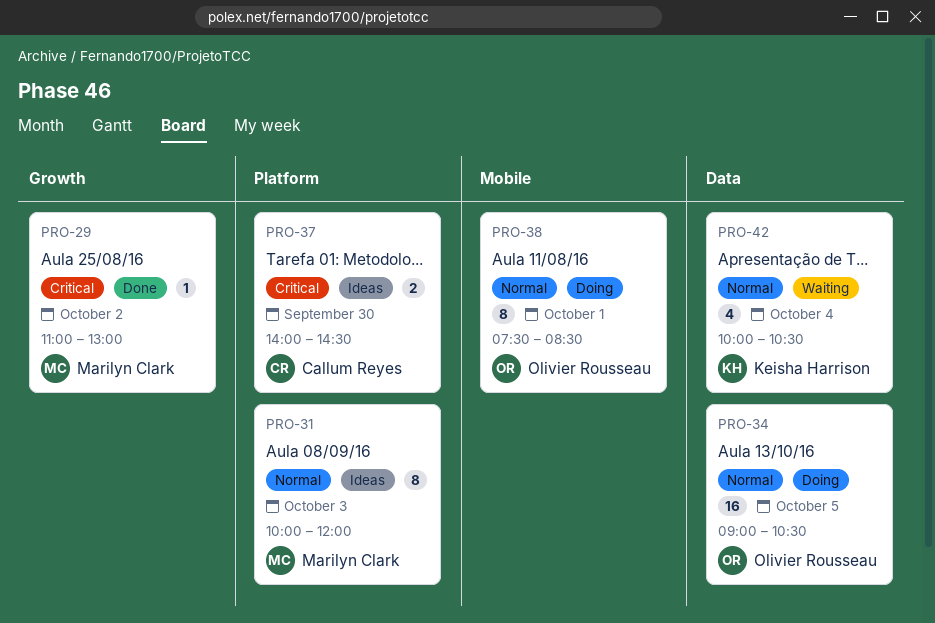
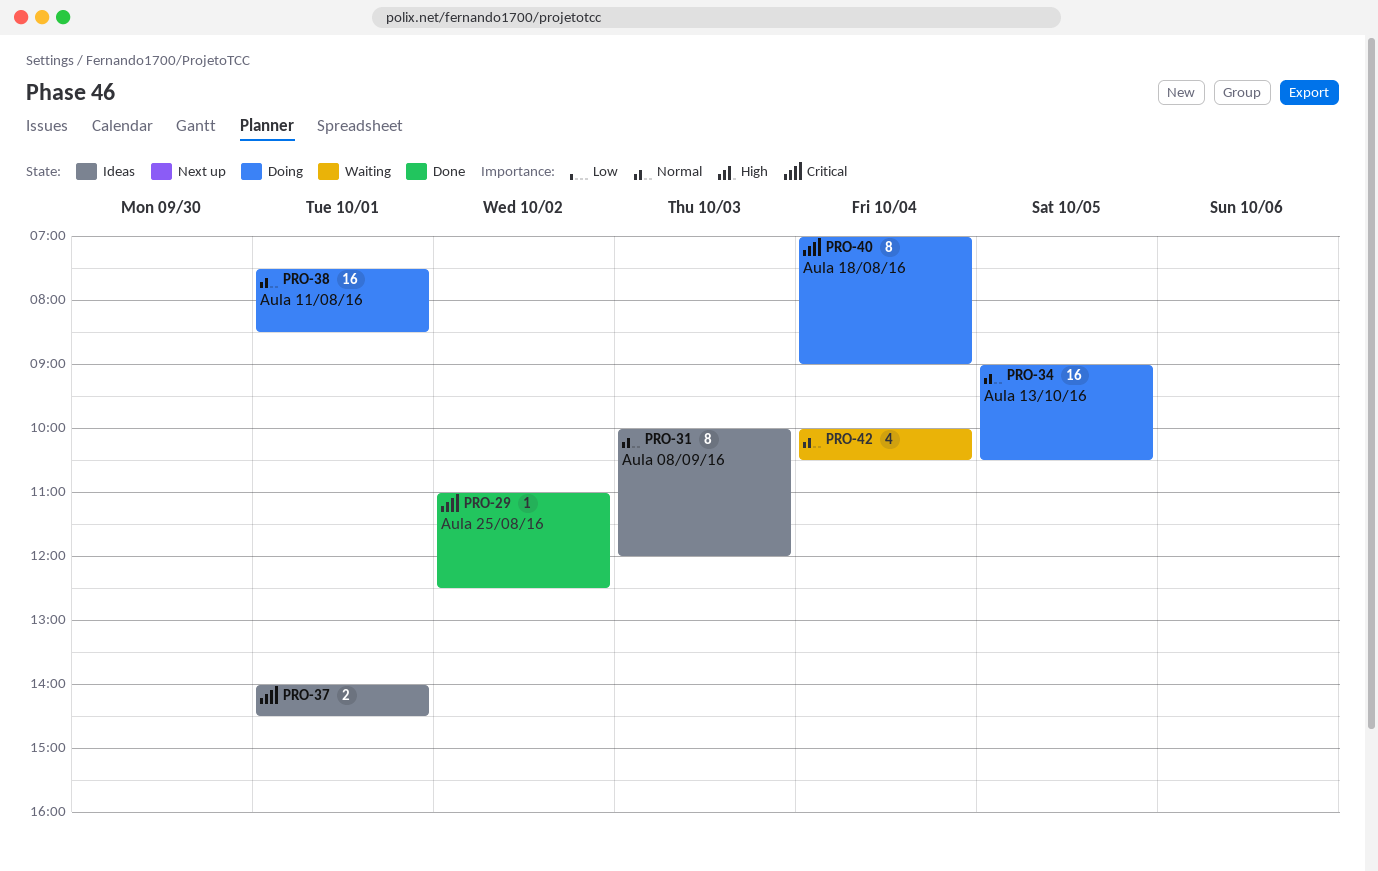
PRO-29, ends: 13:00 -> 12:30
PRO-37, day: Sep 30 -> Oct 1
PRO-38, estimate: 8 -> 16
PRO-40: none -> present

